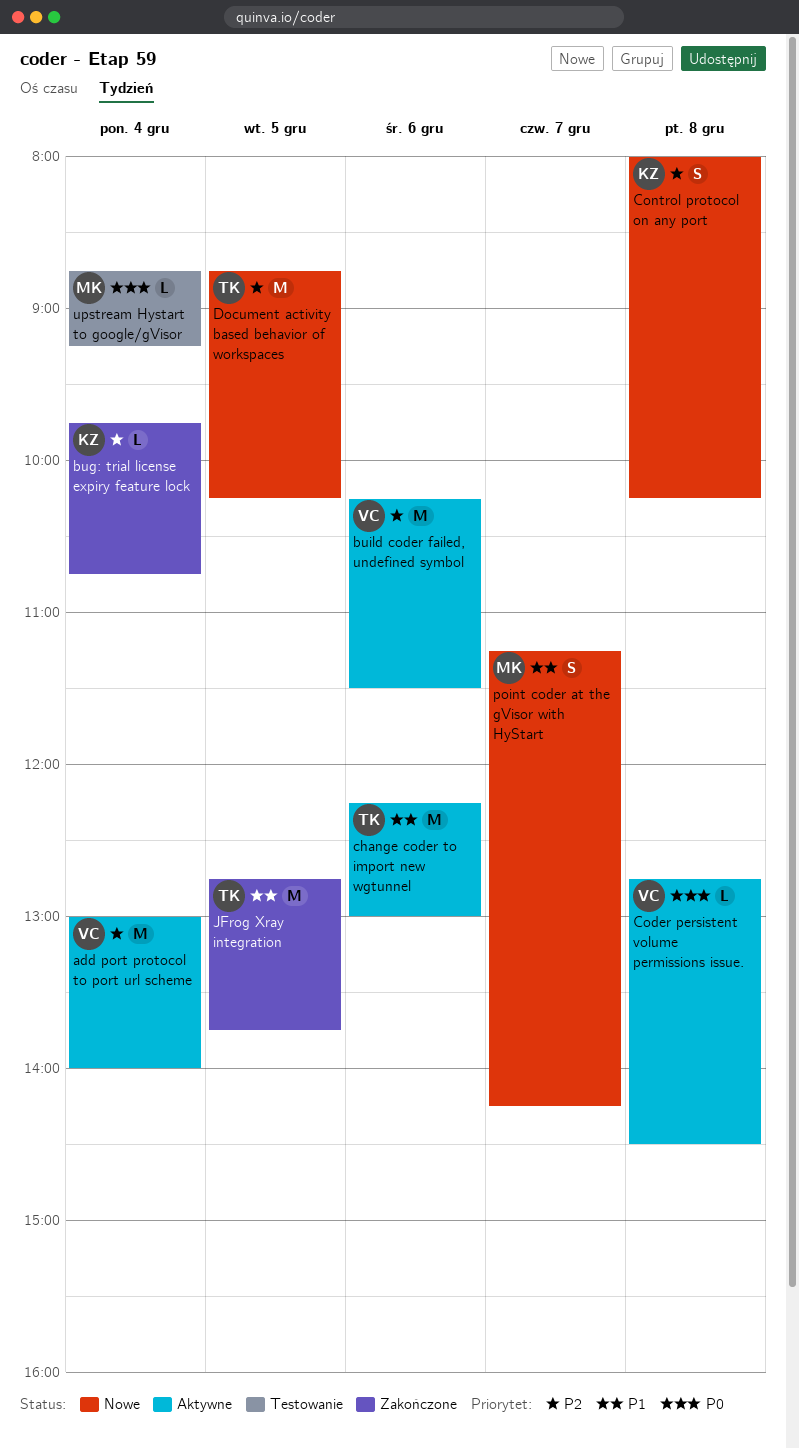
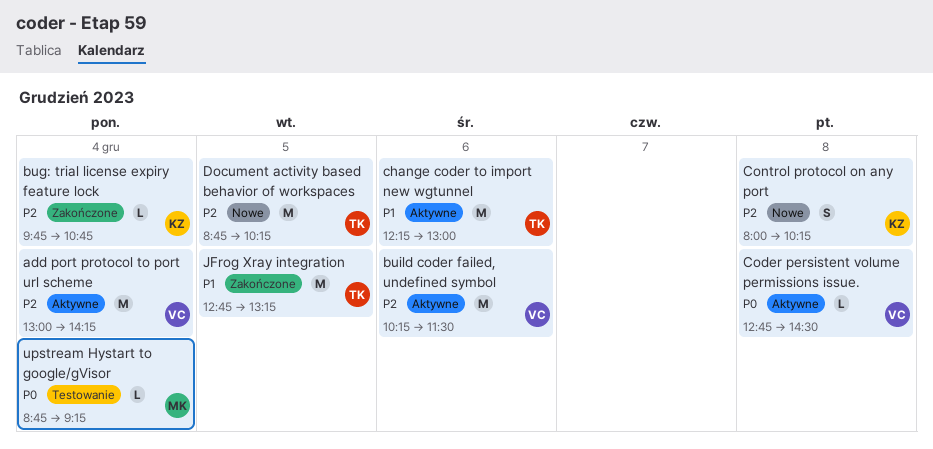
add port protocol to port url scheme, ends: 14:00 -> 14:15
JFrog Xray integration, ends: 13:45 -> 13:15
point coder at the gVisor with HyStart: present -> none

